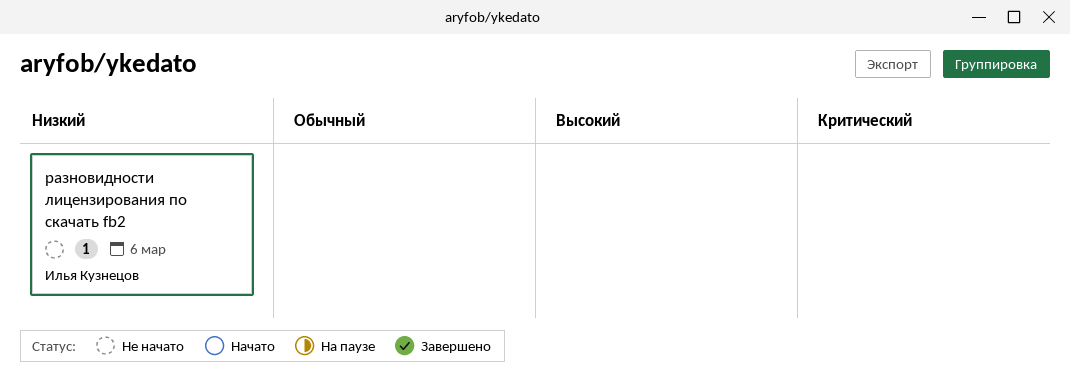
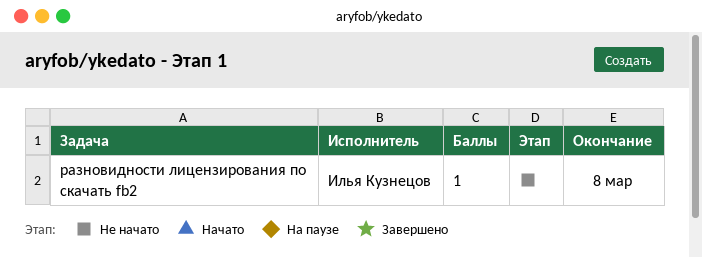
разновидности лицензирования по скачать fb2, due: Mar 6 -> Mar 8

